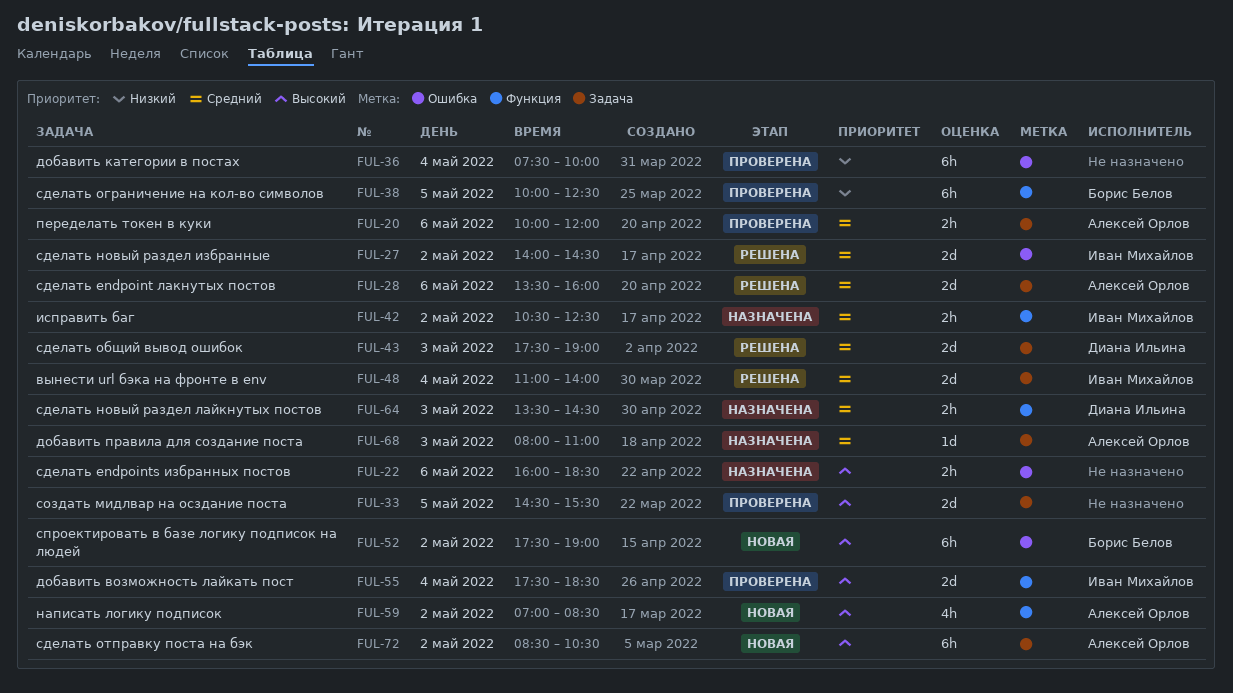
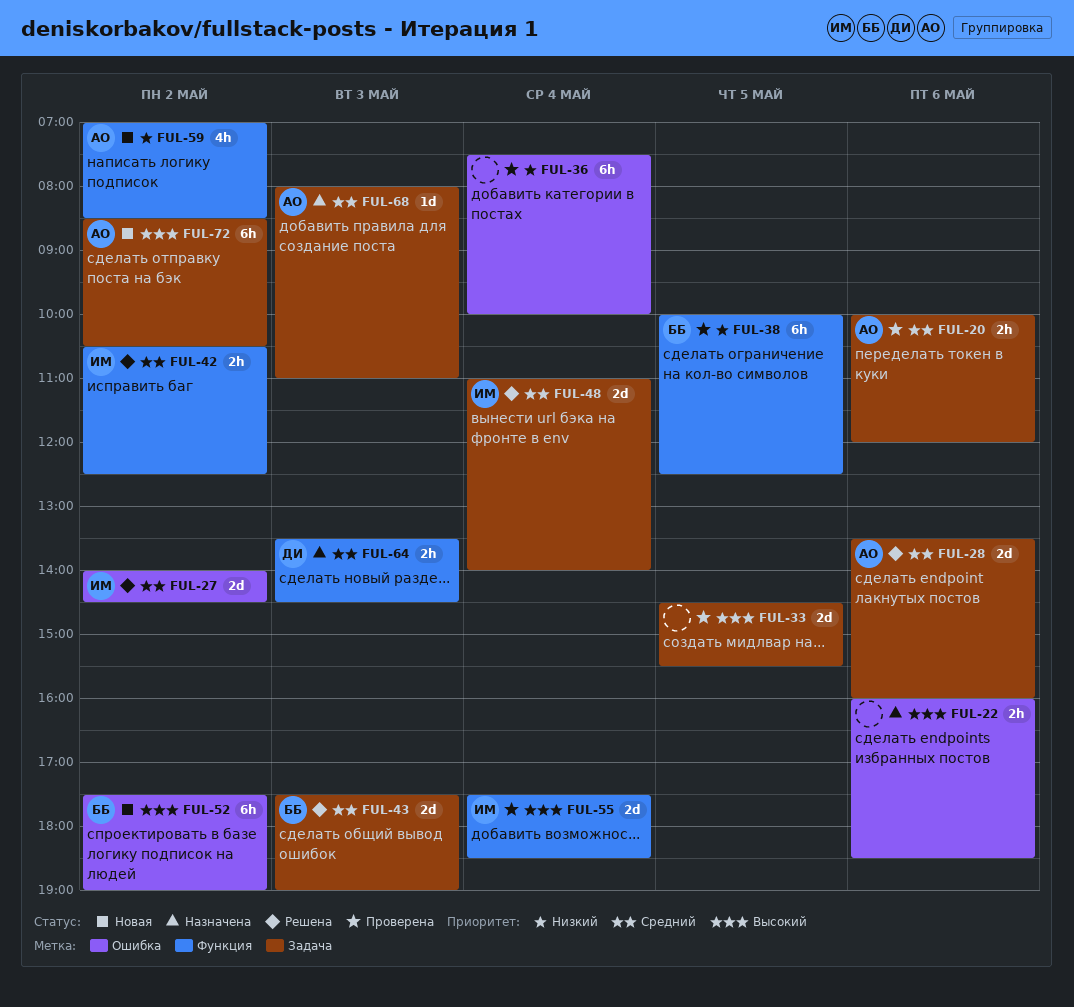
FUL-42, status: Назначена -> Решена
FUL-43, owner: Диана Ильина -> Борис Белов
FUL-59, priority: Высокий -> Низкий

